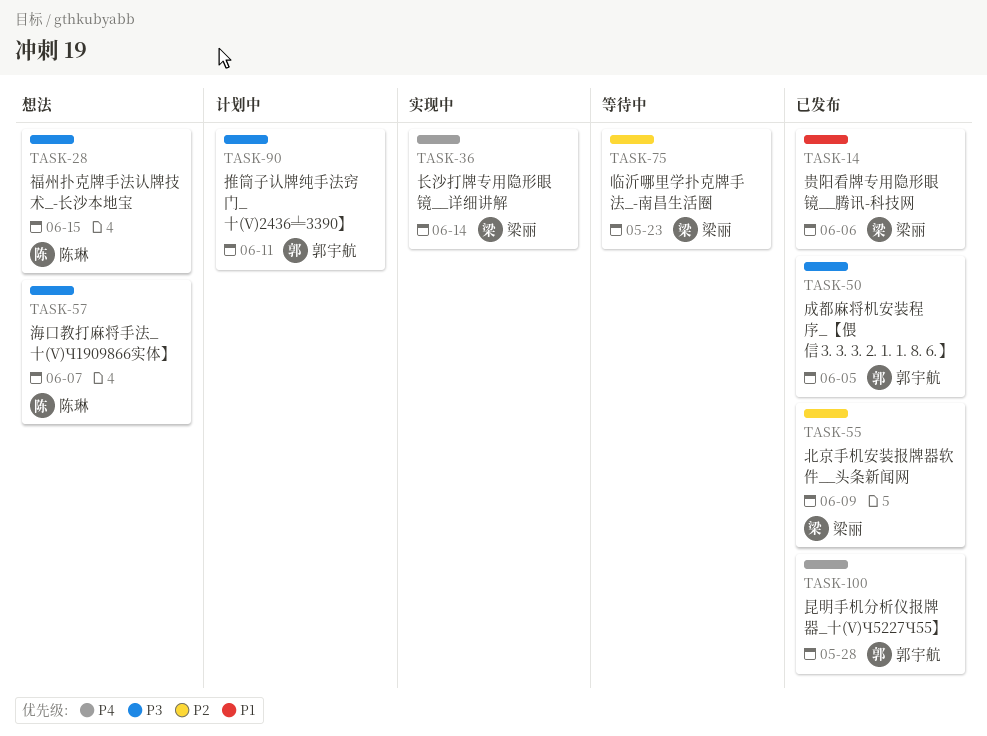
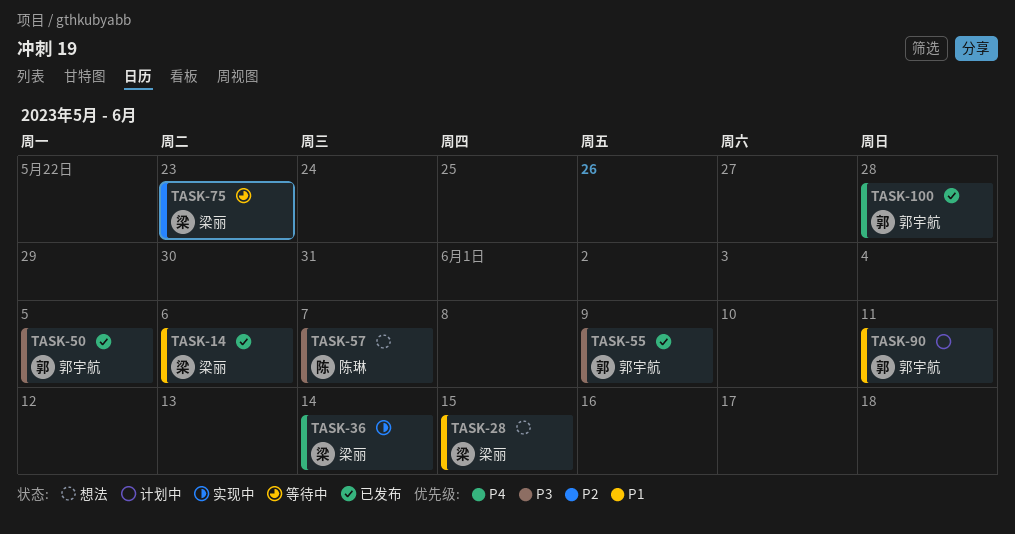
TASK-28, owner: 陈琳 -> 梁丽
TASK-28, priority: P3 -> P1
TASK-55, owner: 梁丽 -> 郭宇航
TASK-55, priority: P2 -> P3
TASK-90, priority: P3 -> P1

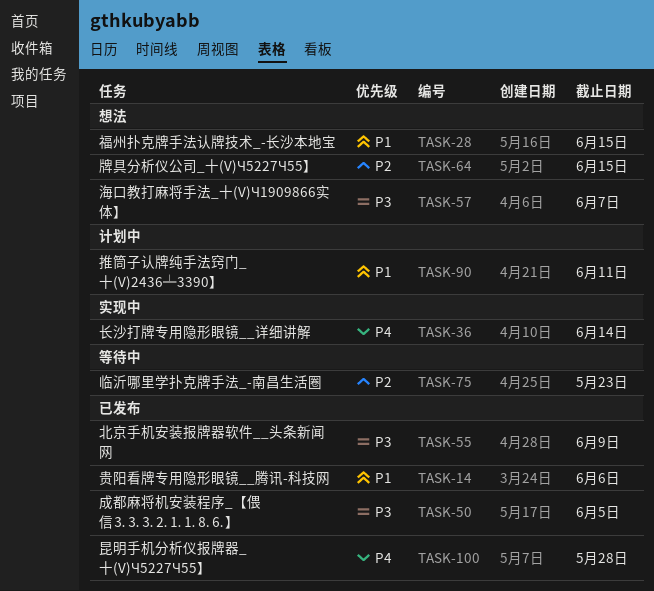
TASK-64: none -> present

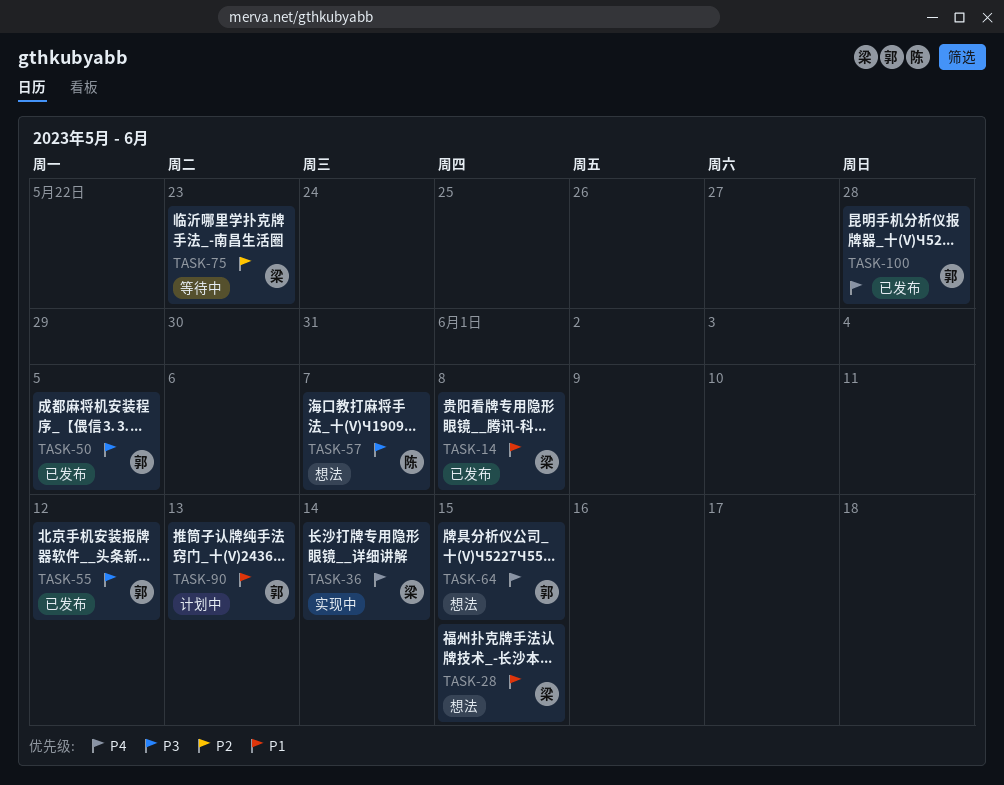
TASK-14, due: Jun 6 -> Jun 8
TASK-55, due: Jun 9 -> Jun 12
TASK-64, priority: P2 -> P4
TASK-90, due: Jun 11 -> Jun 13

